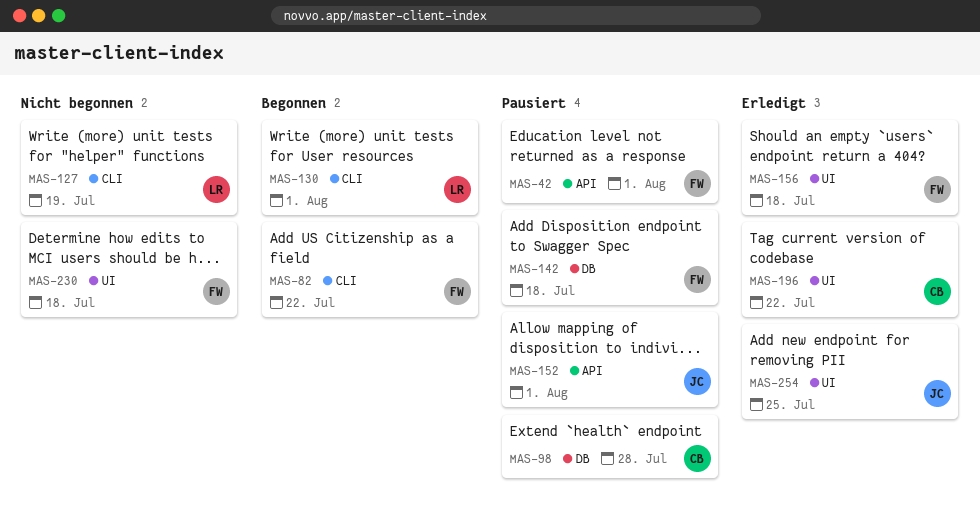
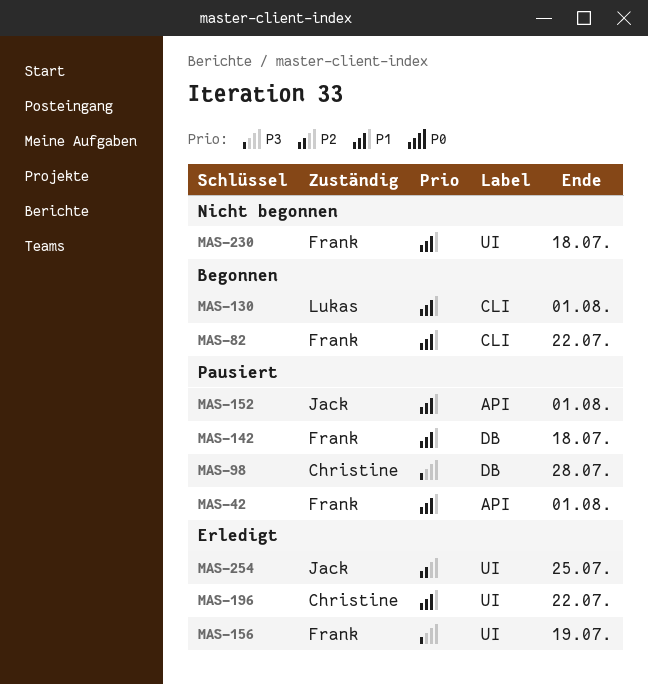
MAS-127: present -> none
MAS-156, due: Jul 18 -> Jul 19

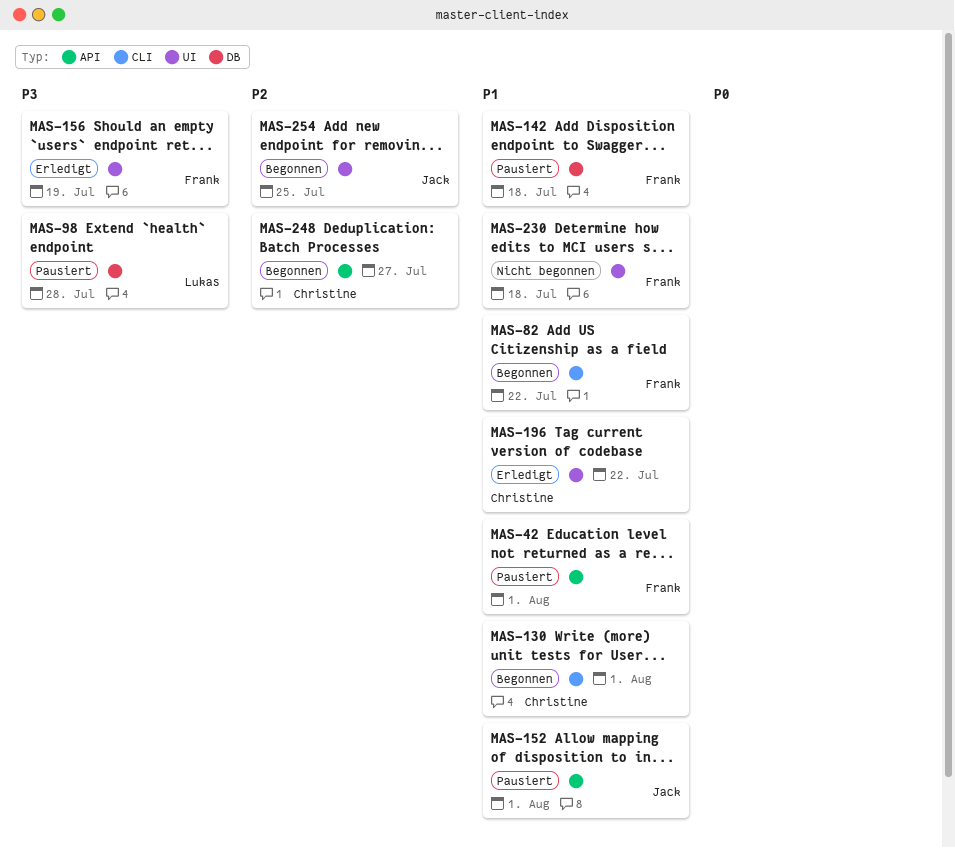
MAS-98, owner: Christine -> Lukas
MAS-130, owner: Lukas -> Christine
MAS-248: none -> present
MAS-254, status: Erledigt -> Begonnen

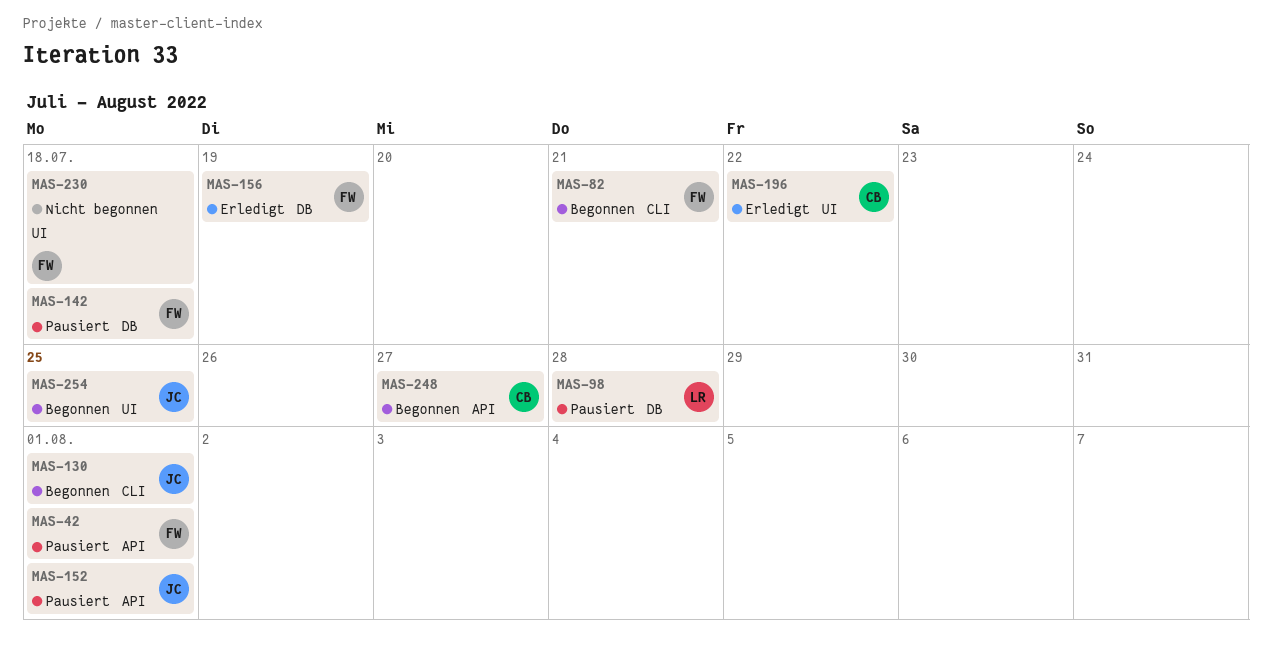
MAS-82, due: Jul 22 -> Jul 21
MAS-130, owner: Christine -> Jack
MAS-156, label: UI -> DB

